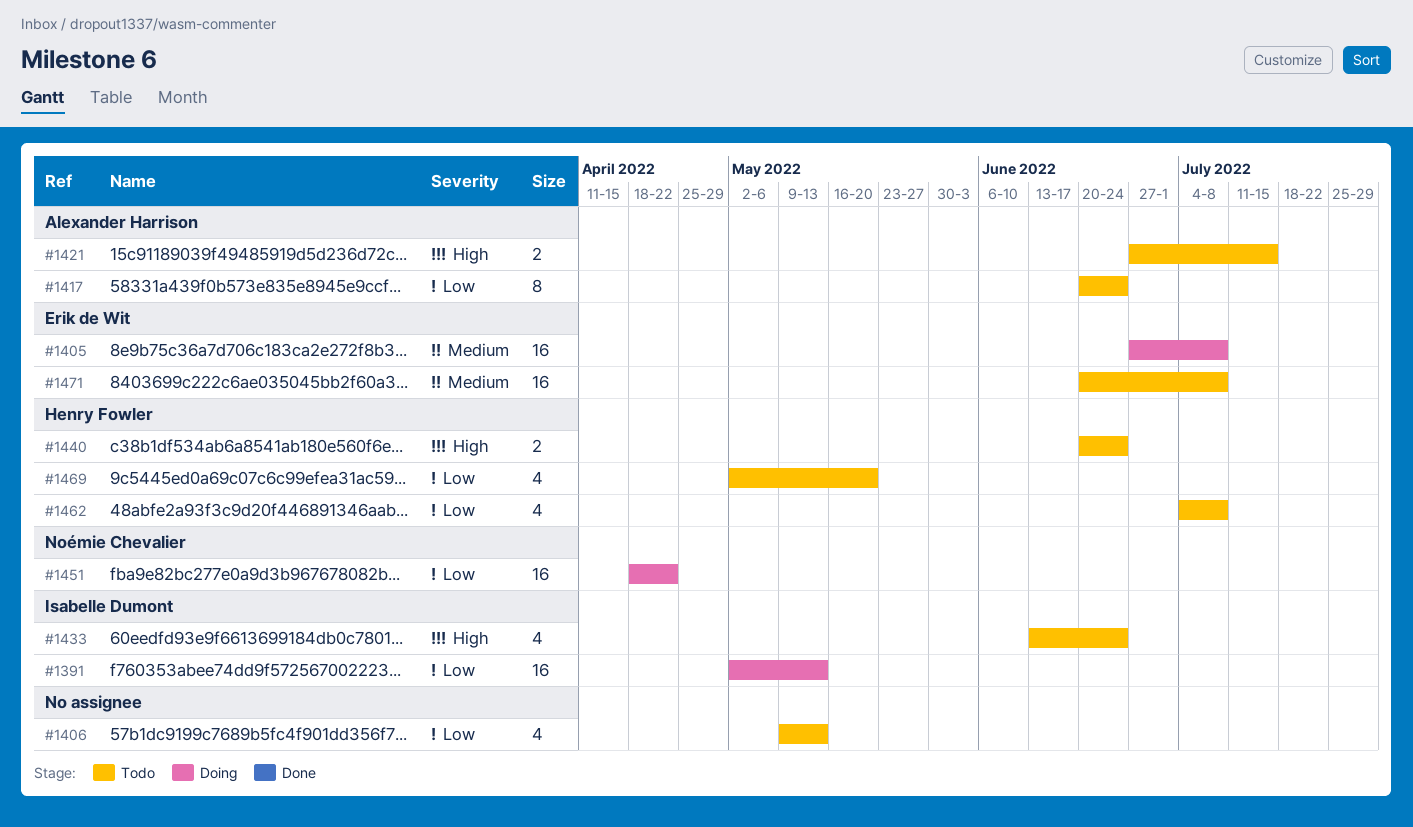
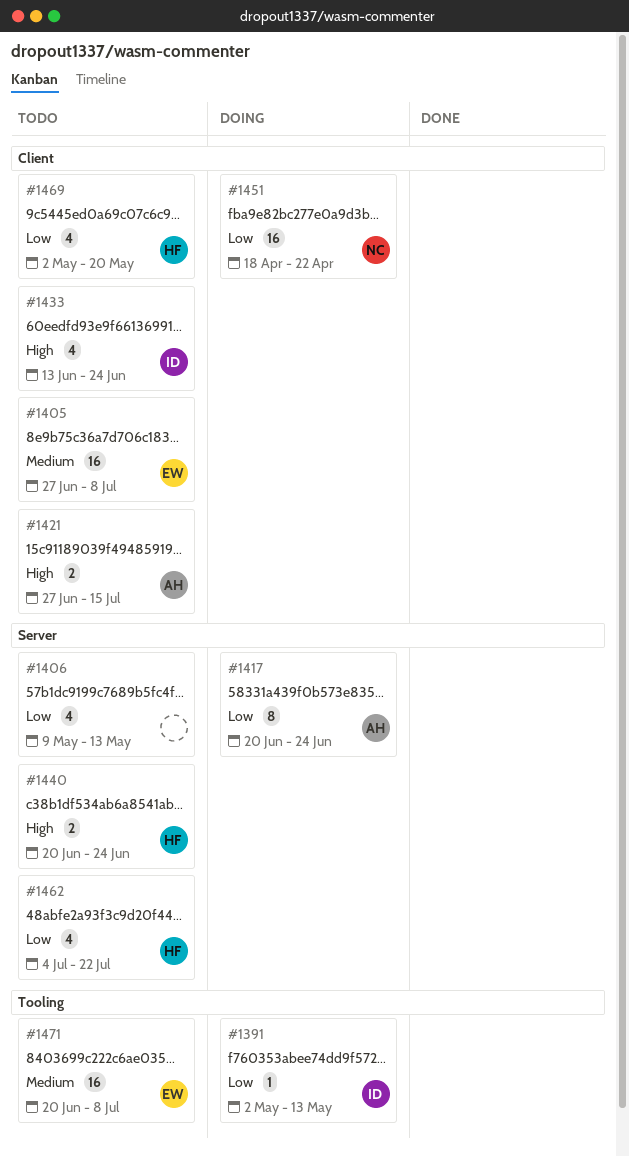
#1391, estimate: 16 -> 1
#1405, status: Doing -> Todo
#1417, status: Todo -> Doing
#1462, due: Jul 8 -> Jul 22

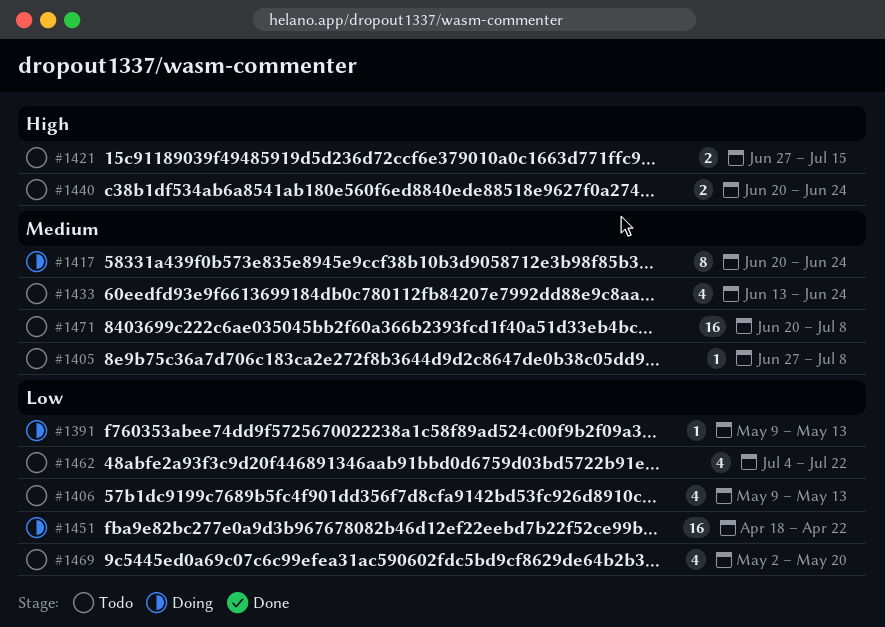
#1391, start: May 2 -> May 9
#1405, estimate: 16 -> 1
#1417, priority: Low -> Medium
#1433, priority: High -> Medium

